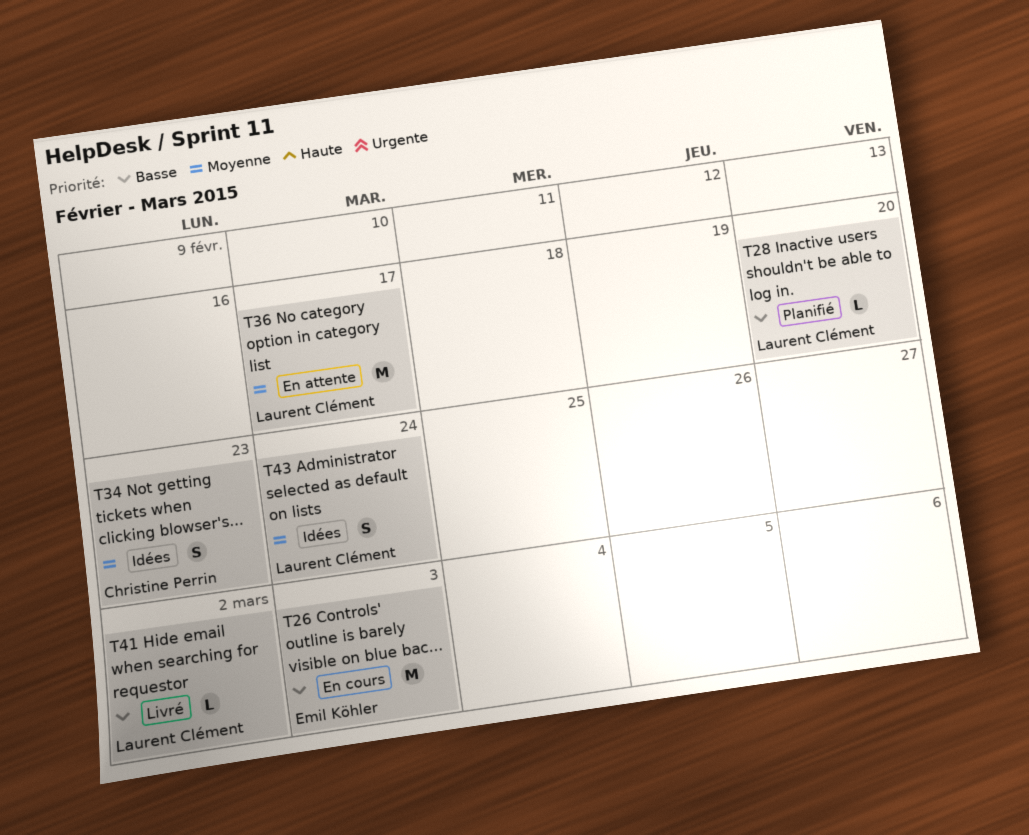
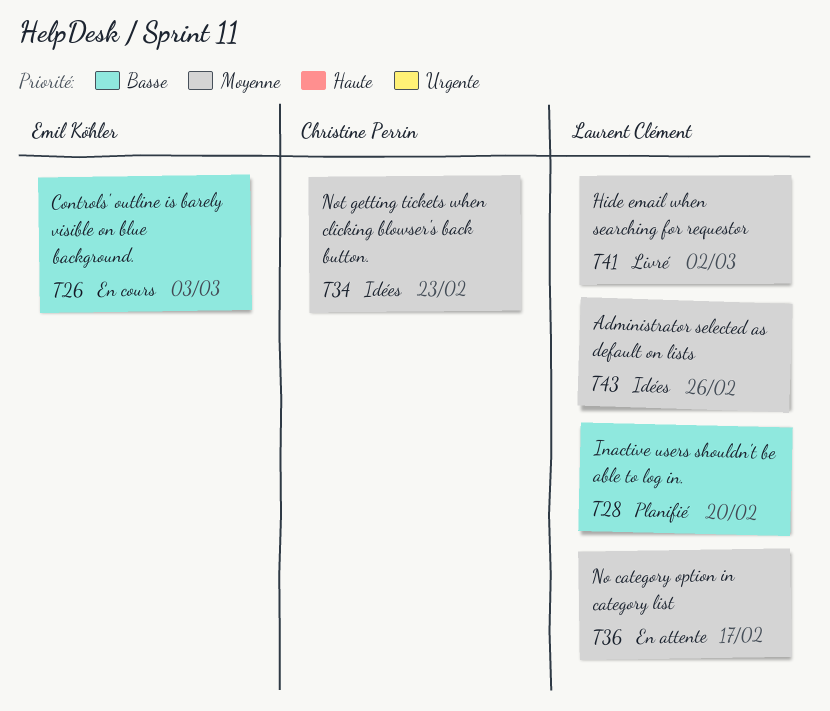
T41, priority: Basse -> Moyenne
T43, due: Feb 24 -> Feb 26

